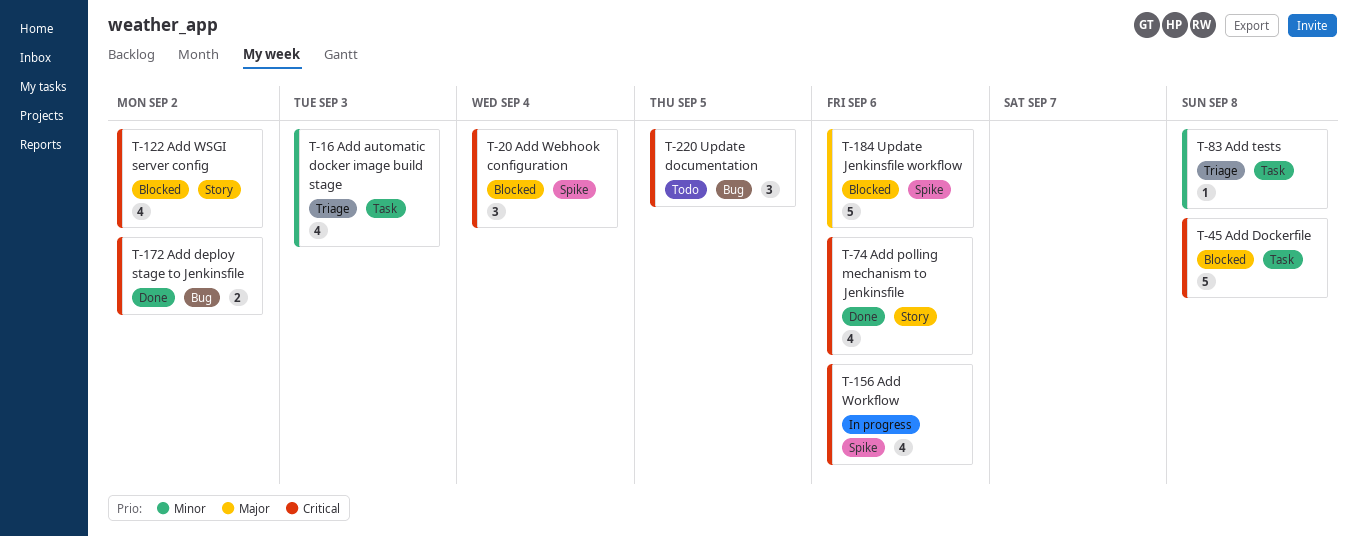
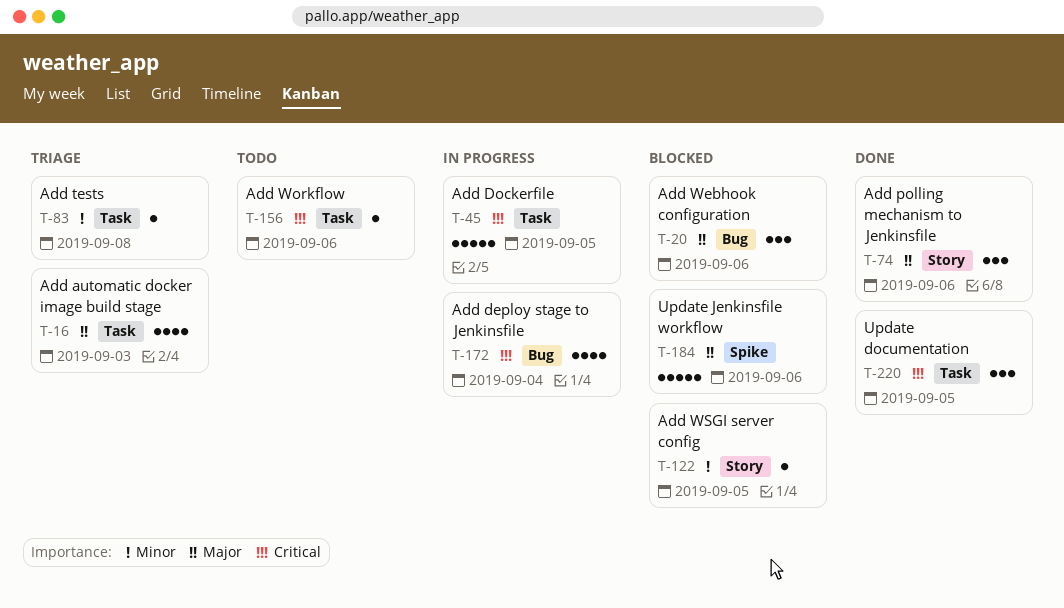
T-16, priority: Minor -> Major
T-20, priority: Critical -> Major
T-20, label: Spike -> Bug
T-20, due: Sep 4 -> Sep 6
T-45, status: Blocked -> In progress
T-45, due: Sep 8 -> Sep 5
T-74, priority: Critical -> Major
T-74, estimate: 4 -> 3
T-122, priority: Critical -> Minor
T-122, estimate: 4 -> 1
T-122, due: Sep 2 -> Sep 5
T-156, status: In progress -> Todo
T-156, label: Spike -> Task
T-156, estimate: 4 -> 1
T-172, status: Done -> In progress
T-172, estimate: 2 -> 4
T-172, due: Sep 2 -> Sep 4
T-220, status: Todo -> Done
T-220, label: Bug -> Task

